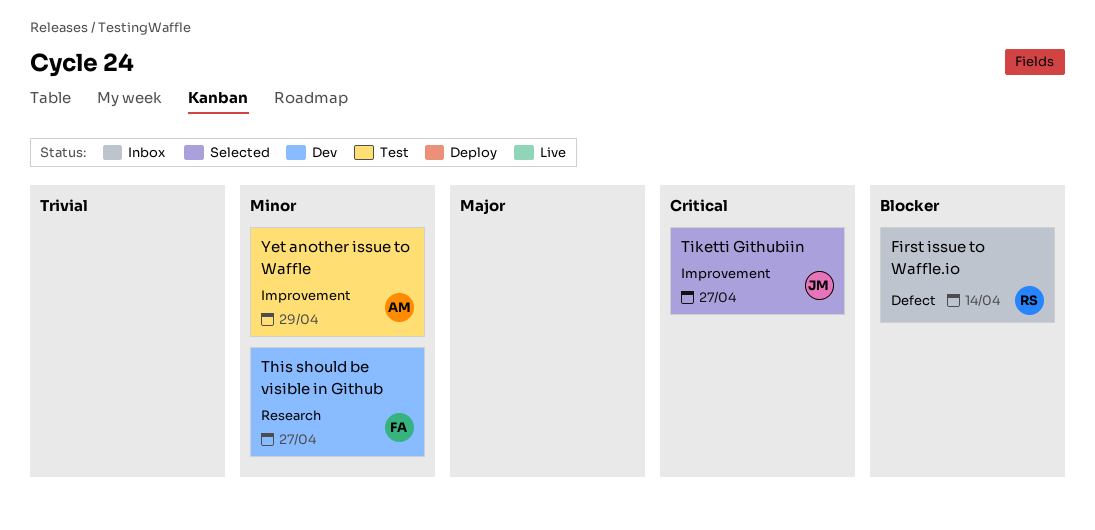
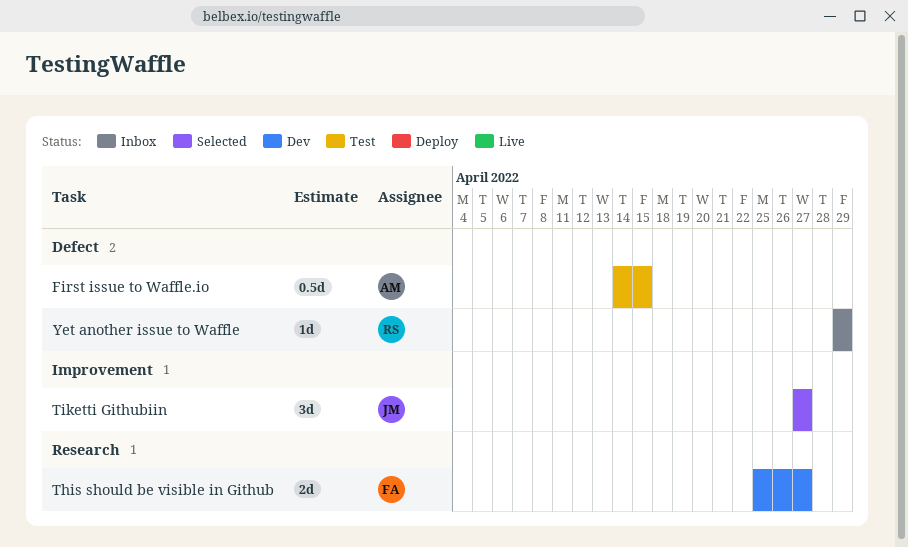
First issue to Waffle.io, status: Inbox -> Test
First issue to Waffle.io, owner: RS -> AM
First issue to Waffle.io, due: Apr 14 -> Apr 15
Yet another issue to Waffle, status: Test -> Inbox
Yet another issue to Waffle, owner: AM -> RS
Yet another issue to Waffle, label: Improvement -> Defect

